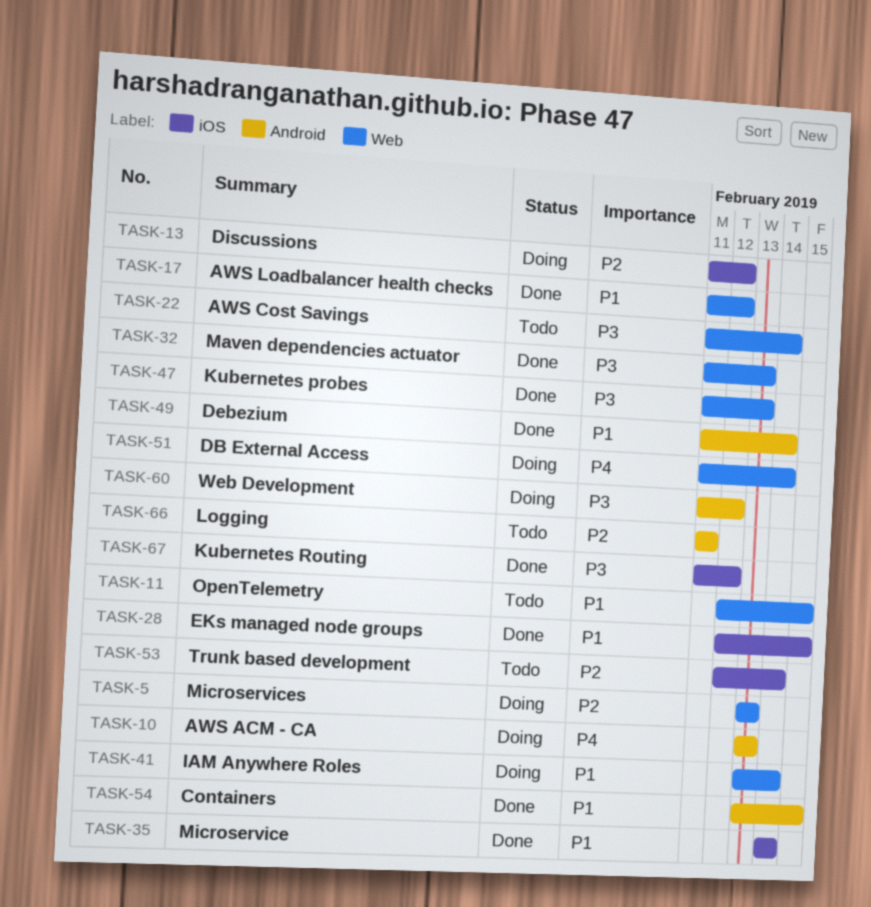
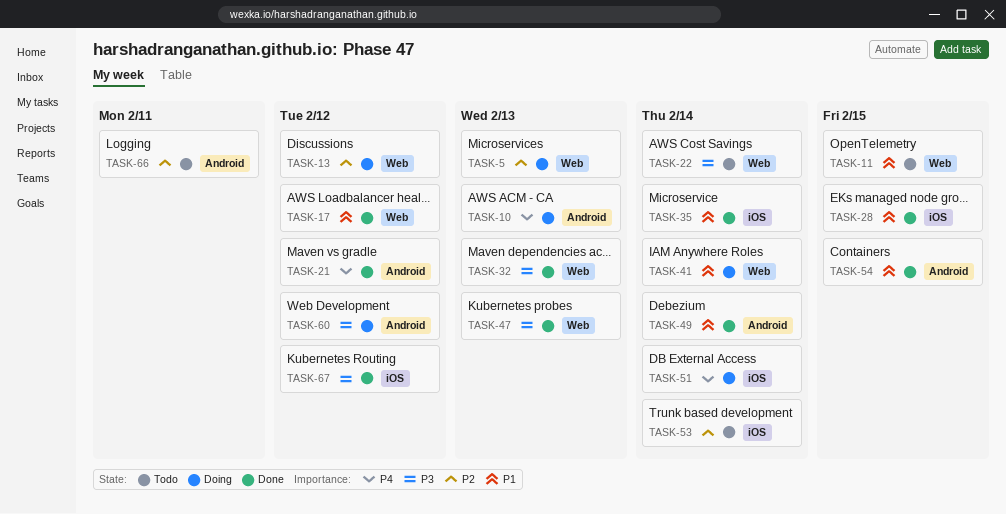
TASK-13, label: iOS -> Web
TASK-21: none -> present
TASK-51, label: Web -> iOS

